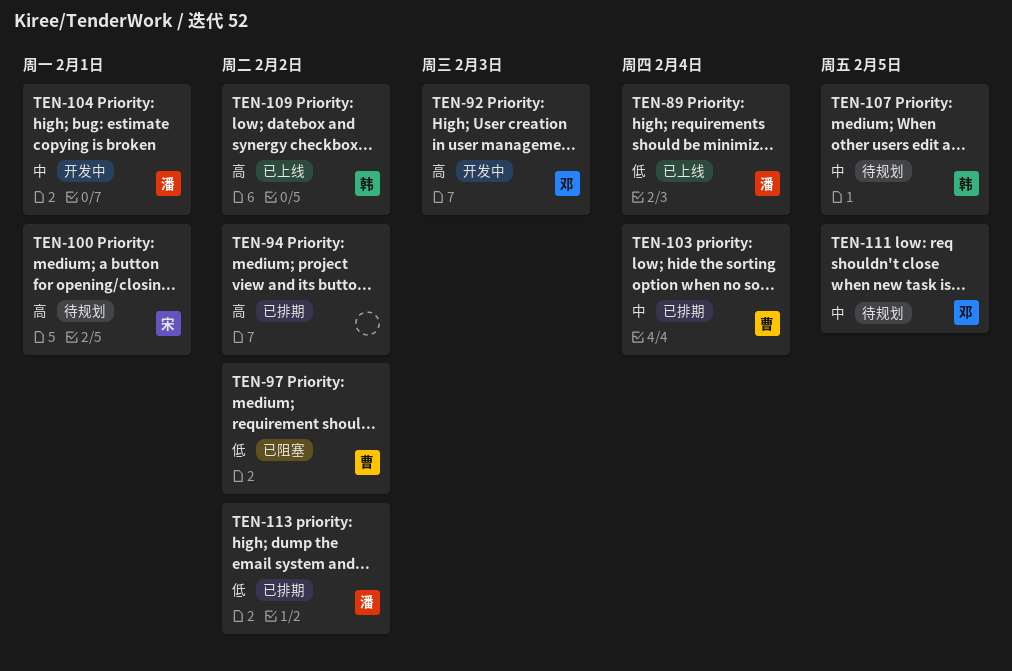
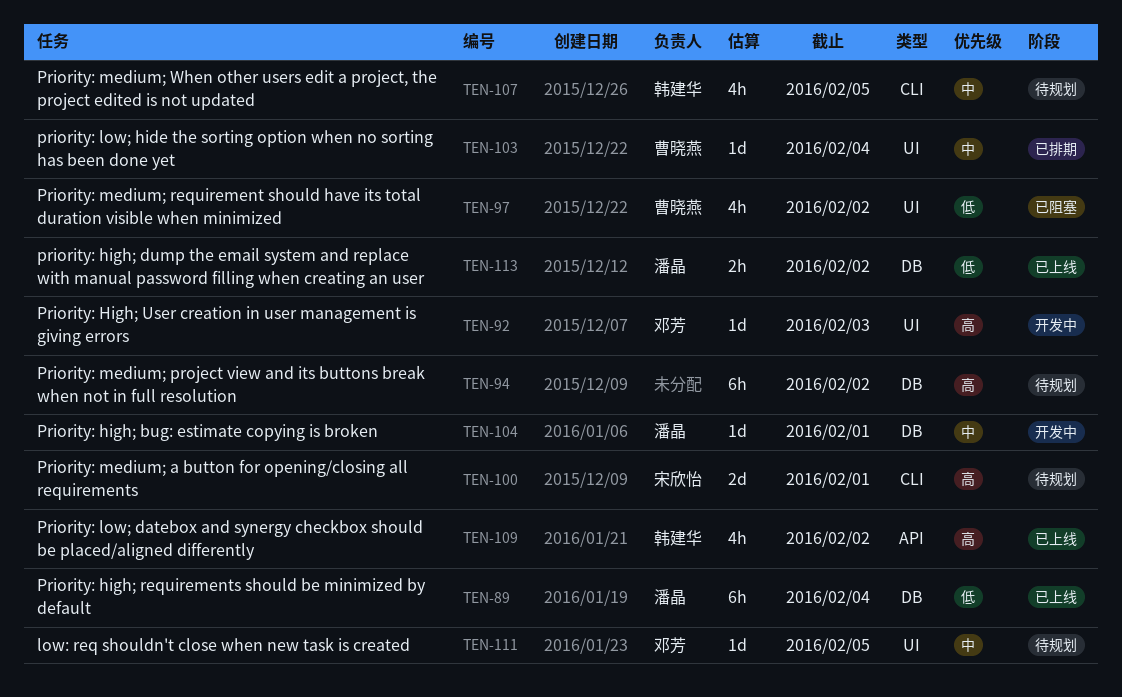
TEN-94, status: 已排期 -> 待规划
TEN-113, status: 已排期 -> 已上线

